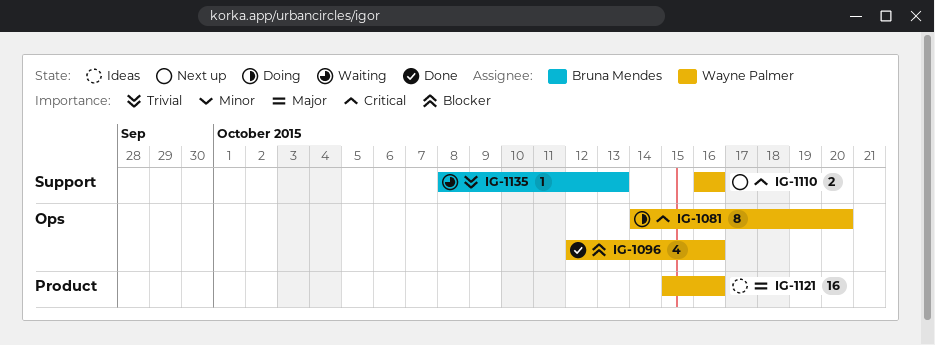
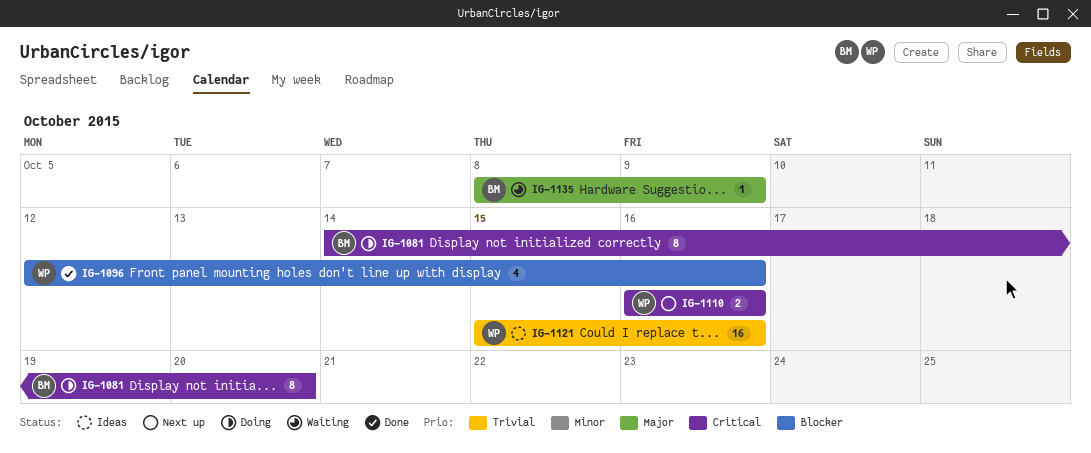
IG-1081, owner: Wayne Palmer -> Bruna Mendes
IG-1121, priority: Major -> Trivial
IG-1135, priority: Trivial -> Major
IG-1135, due: Oct 13 -> Oct 9

